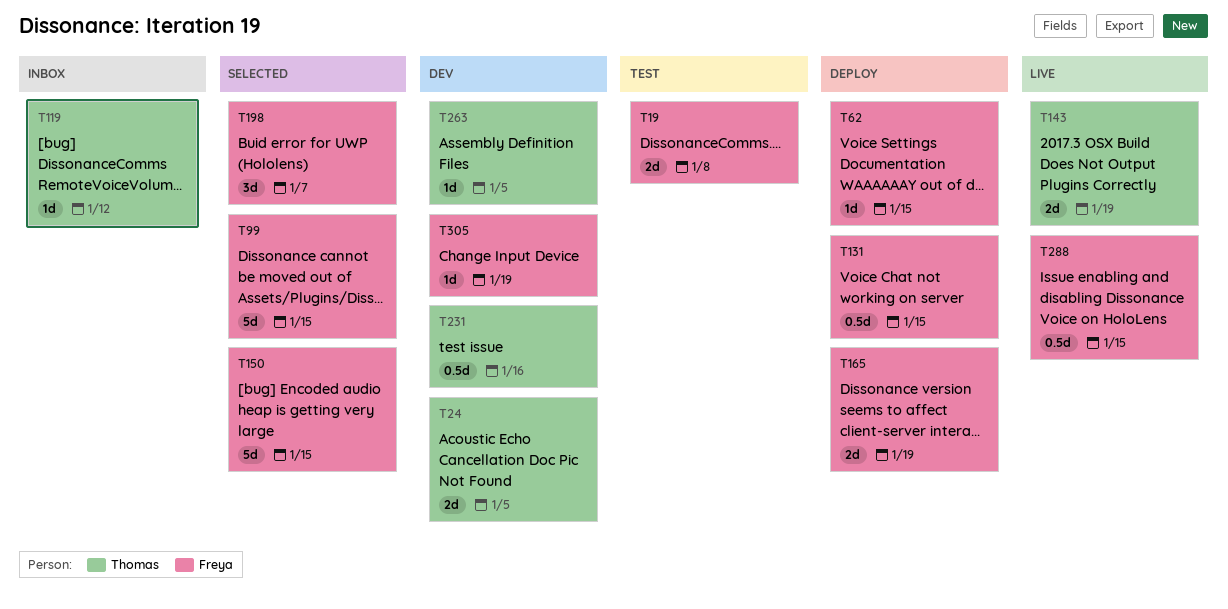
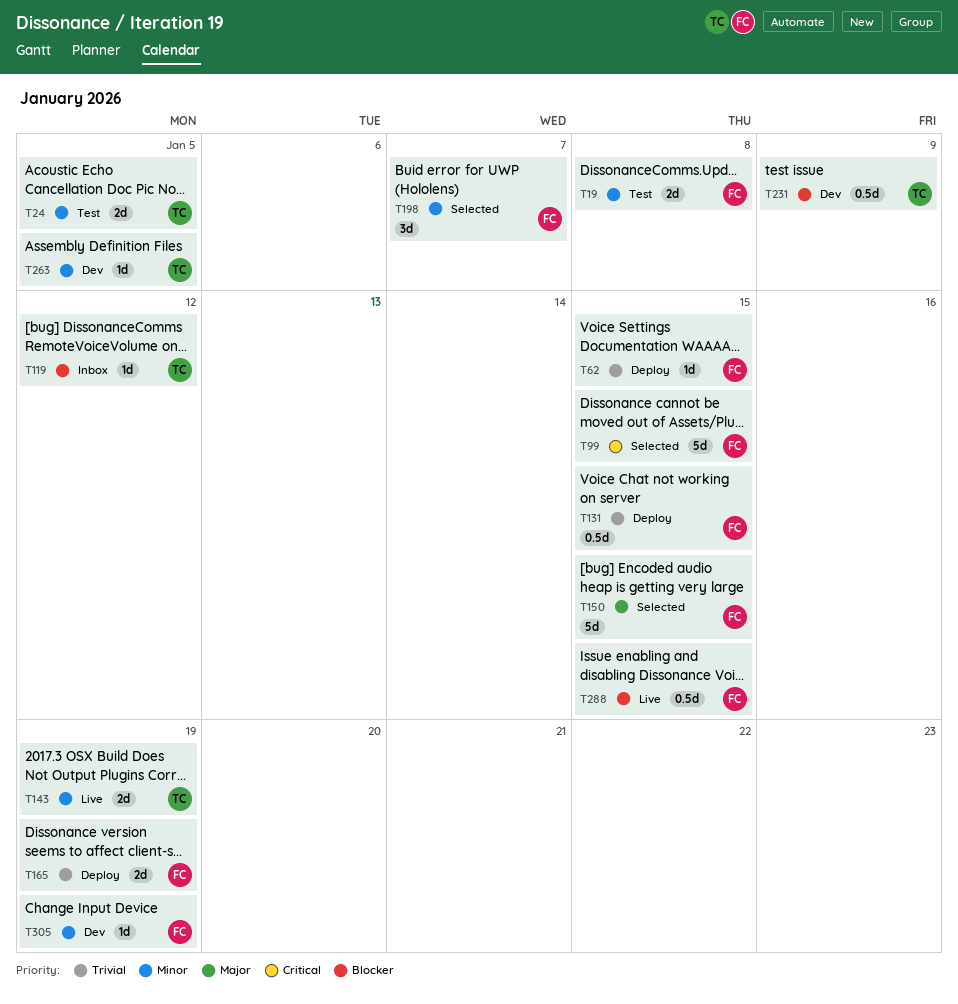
T24, status: Dev -> Test
T231, due: Jan 16 -> Jan 9

